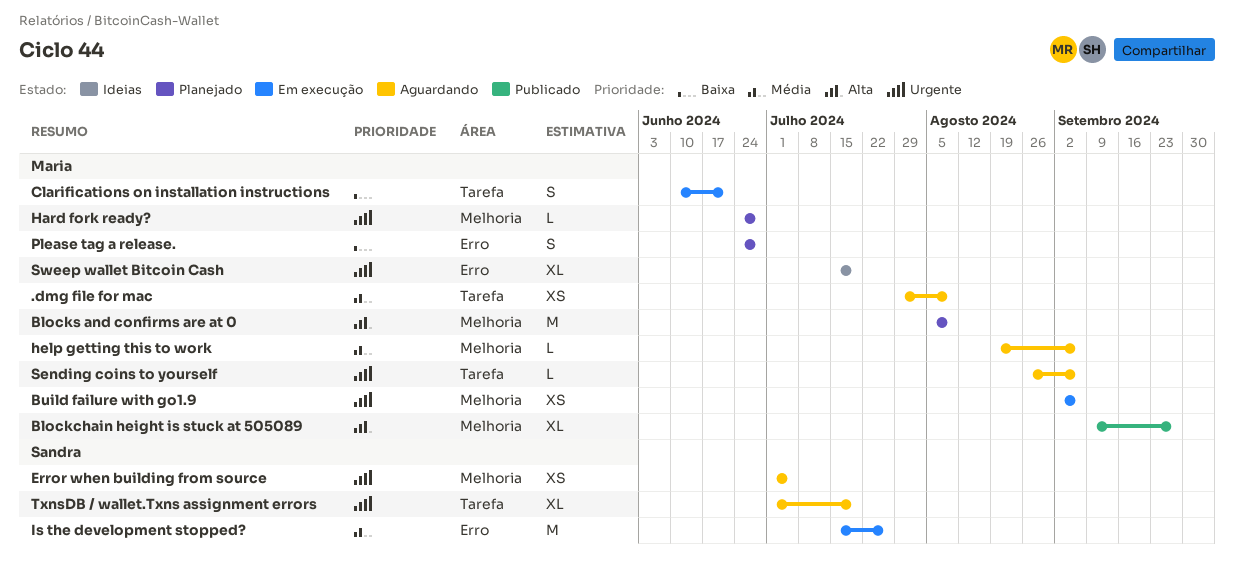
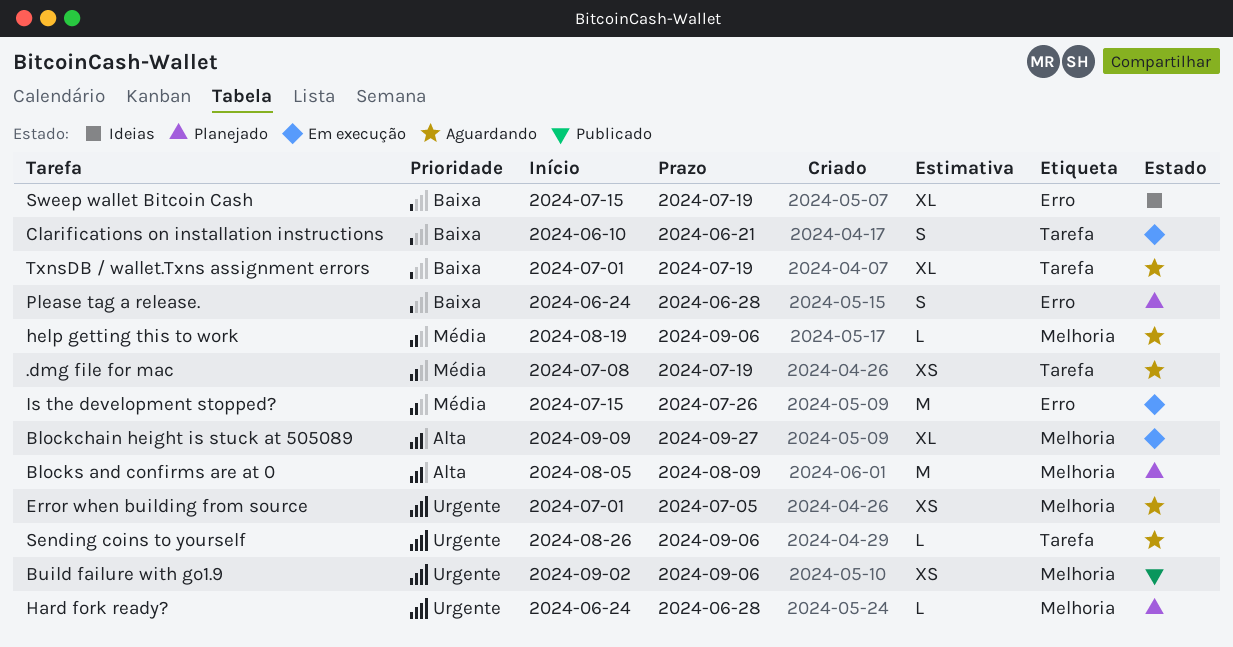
.dmg file for mac, start: Jul 29 -> Jul 8
.dmg file for mac, due: Aug 9 -> Jul 19
Blockchain height is stuck at 505089, status: Publicado -> Em execução
Build failure with go1.9, status: Em execução -> Publicado
Sweep wallet Bitcoin Cash, priority: Urgente -> Baixa
TxnsDB / wallet.Txns assignment errors, priority: Urgente -> Baixa

